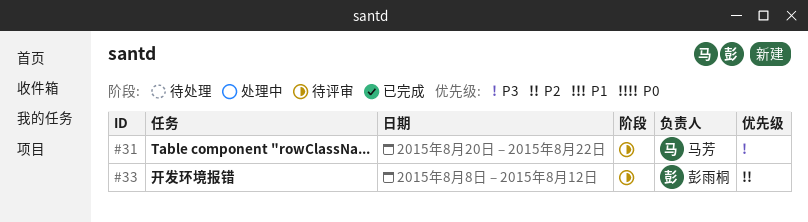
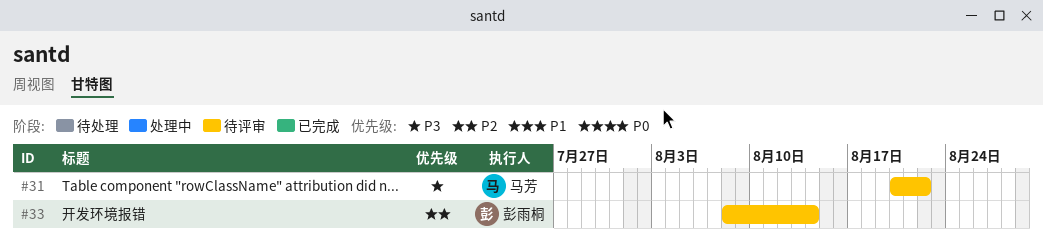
#33, due: Aug 12 -> Aug 14

